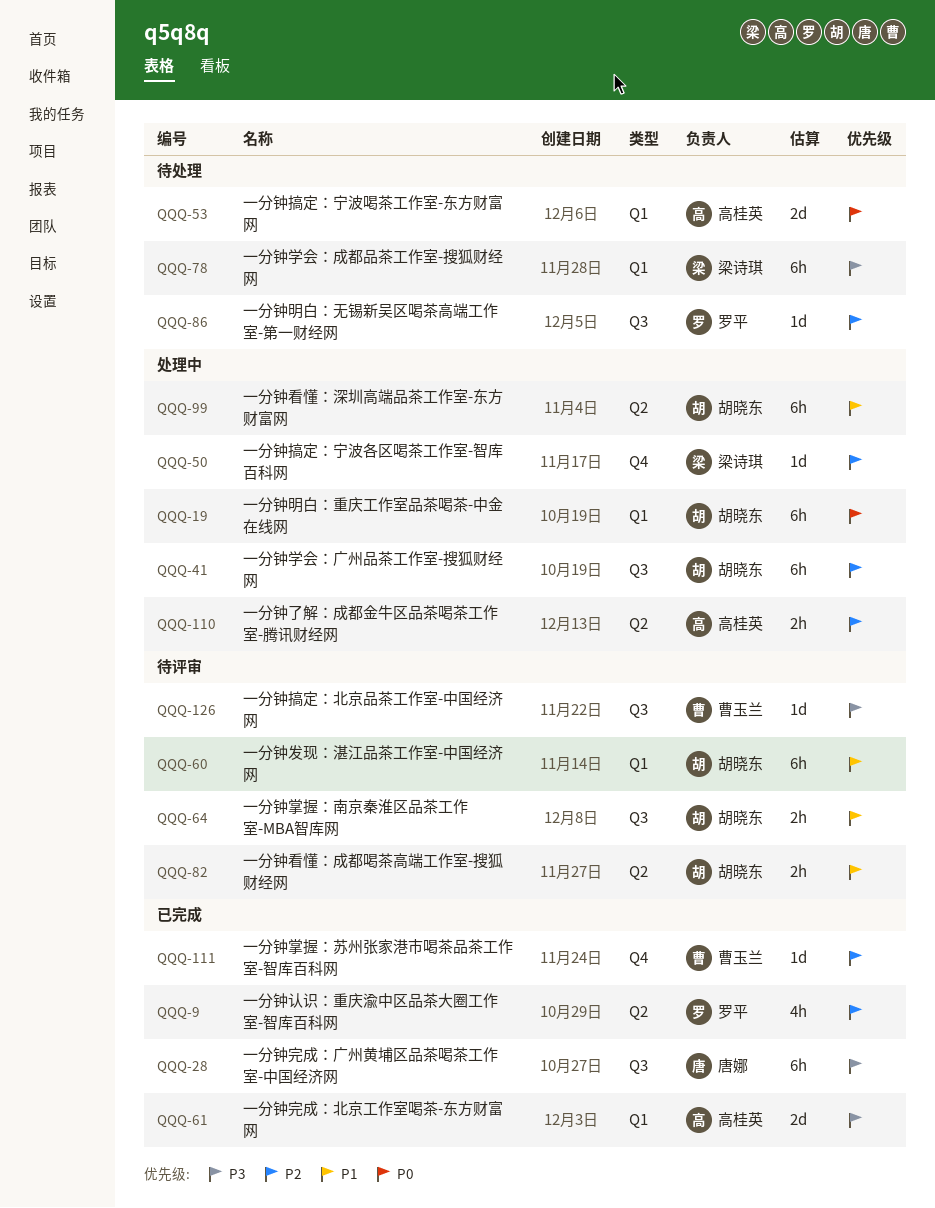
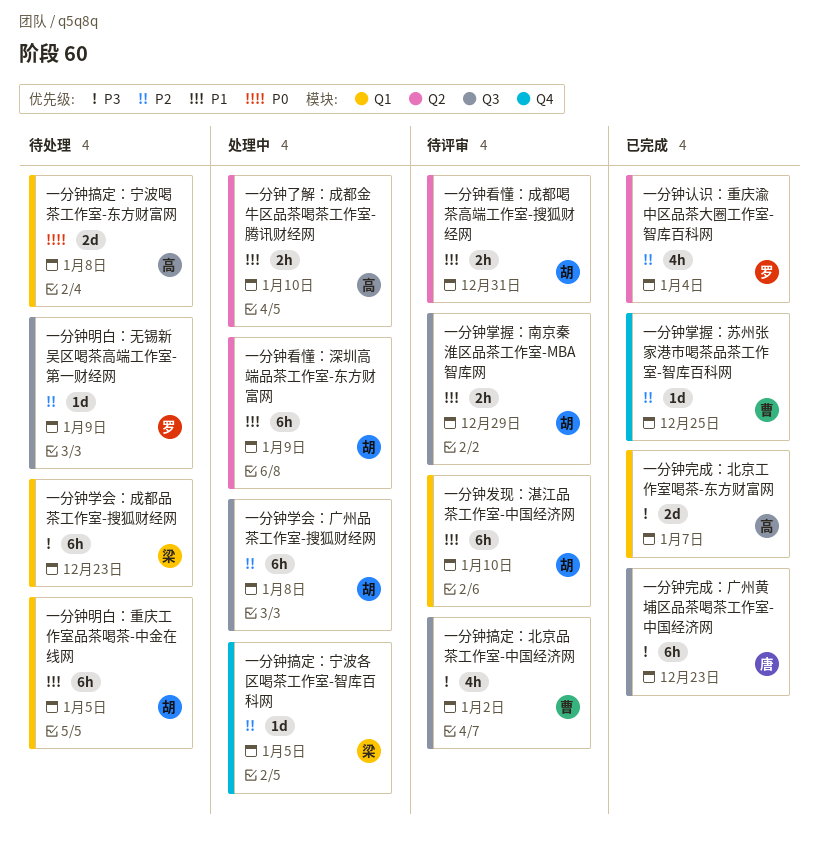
一分钟了解：成都金牛区品茶喝茶工作室-腾讯财经网, priority: P2 -> P1
一分钟搞定：北京品茶工作室-中国经济网, estimate: 1d -> 4h
一分钟明白：重庆工作室品茶喝茶-中金在线网, status: 处理中 -> 待处理
一分钟明白：重庆工作室品茶喝茶-中金在线网, priority: P0 -> P1

